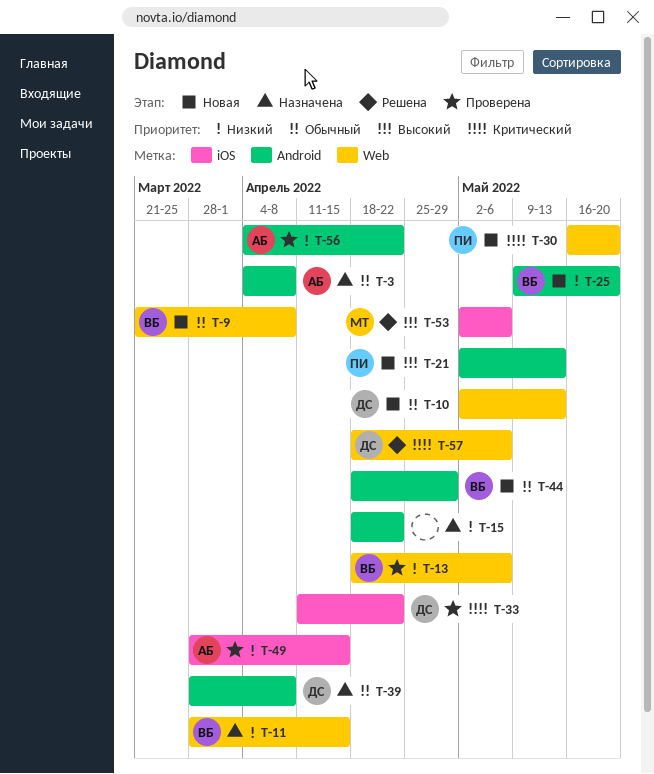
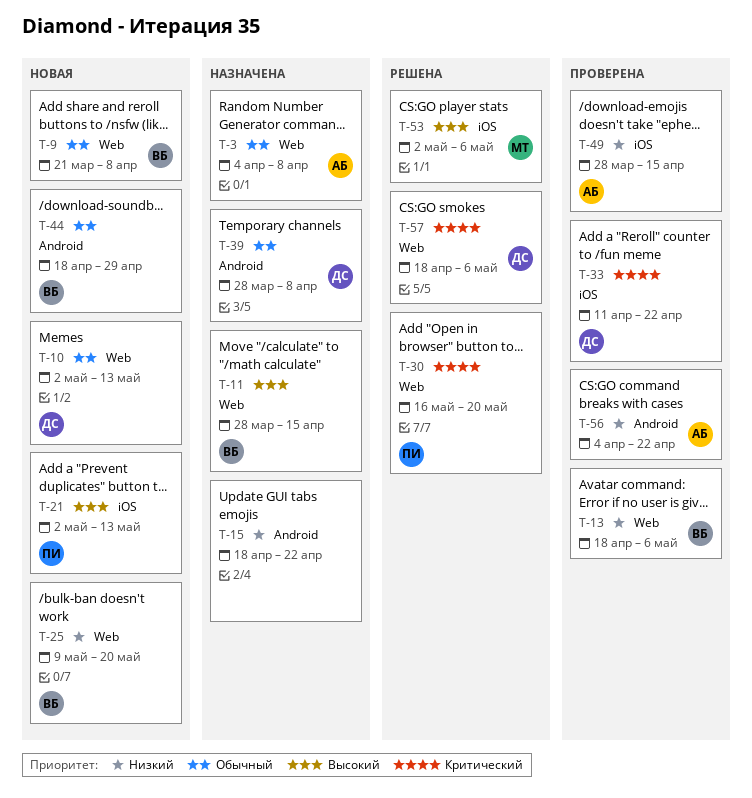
T-3, label: Android -> Web
T-11, priority: Низкий -> Высокий
T-21, label: Android -> iOS
T-25, label: Android -> Web
T-30, status: Новая -> Решена

